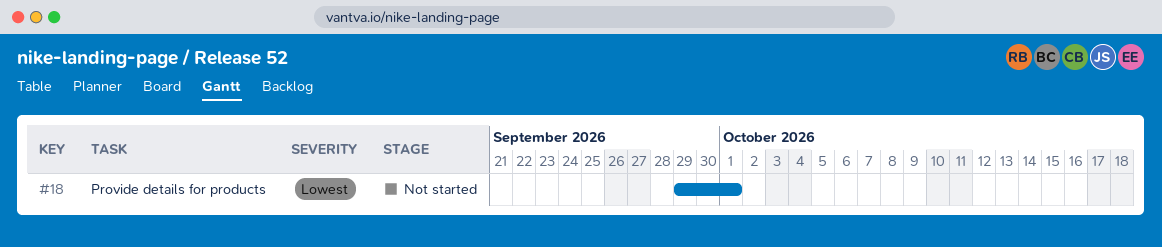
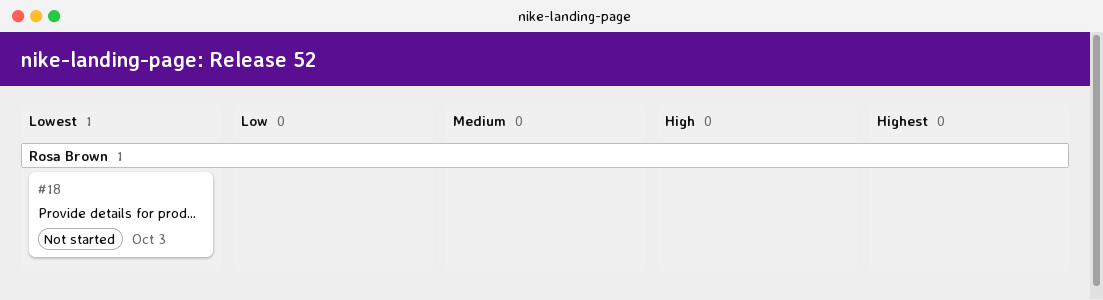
#18, due: Oct 1 -> Oct 3

